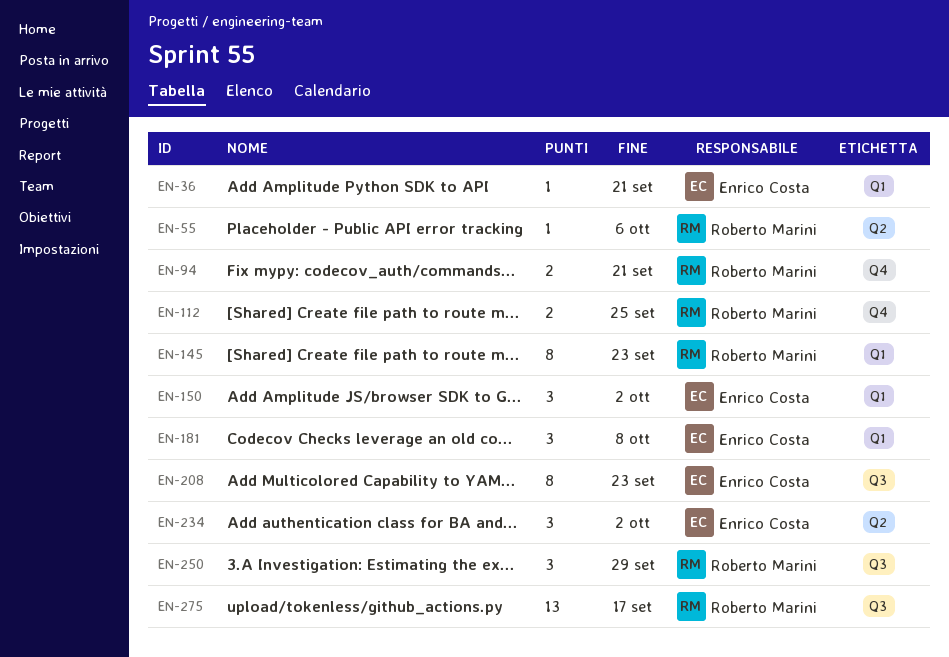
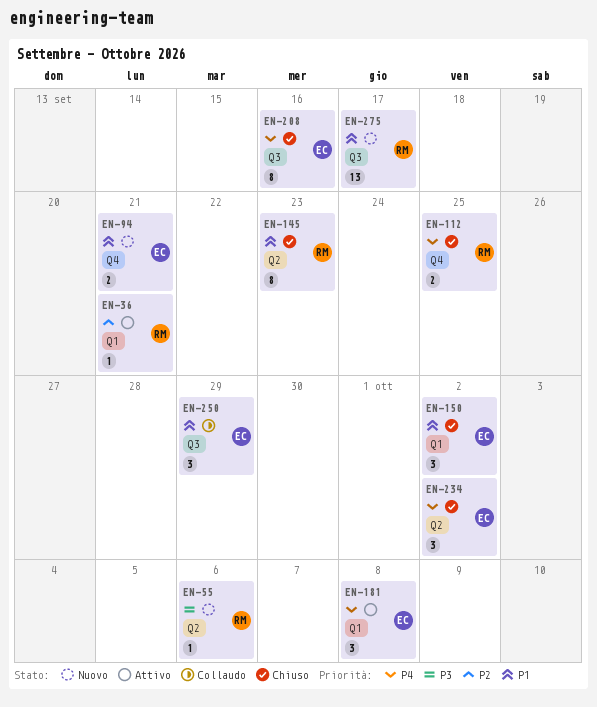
EN-36, owner: Enrico Costa -> Roberto Marini
EN-94, owner: Roberto Marini -> Enrico Costa
EN-145, label: Q1 -> Q2
EN-208, due: Sep 23 -> Sep 16
EN-250, owner: Roberto Marini -> Enrico Costa

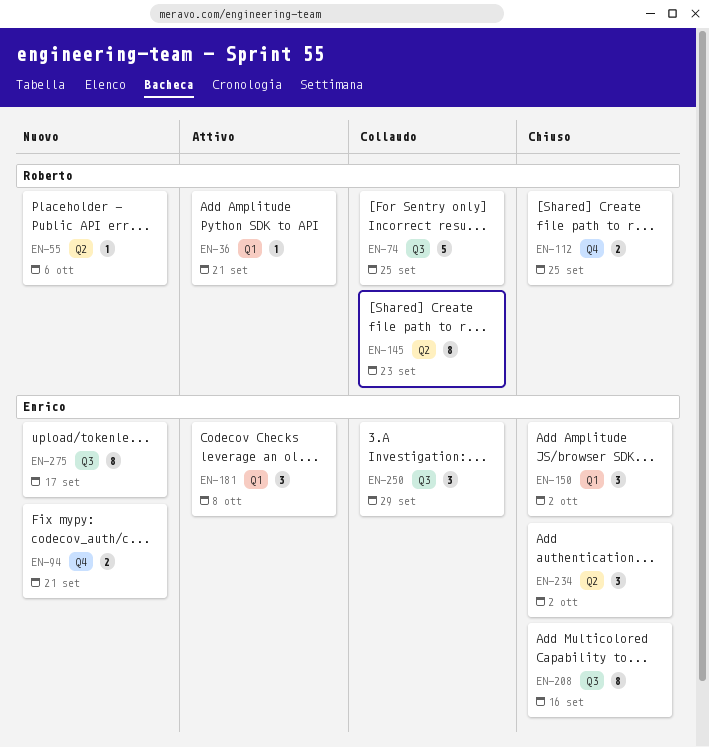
EN-74: none -> present
EN-145, status: Chiuso -> Collaudo
EN-275, owner: Roberto -> Enrico
EN-275, estimate: 13 -> 8

